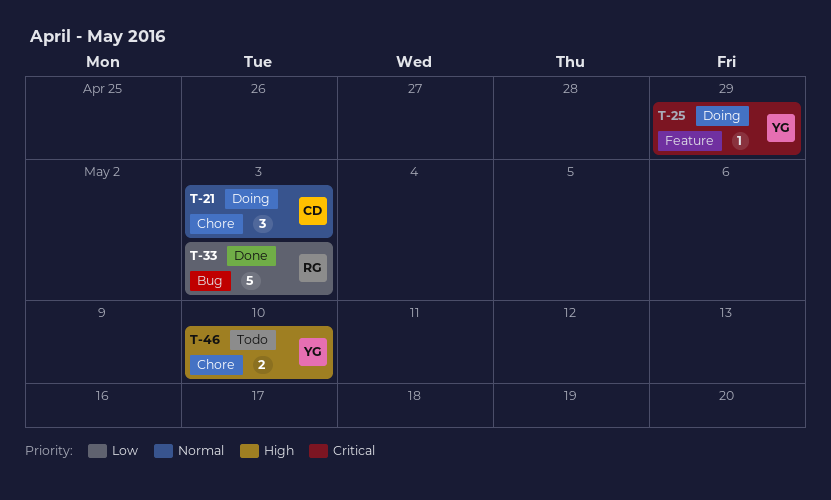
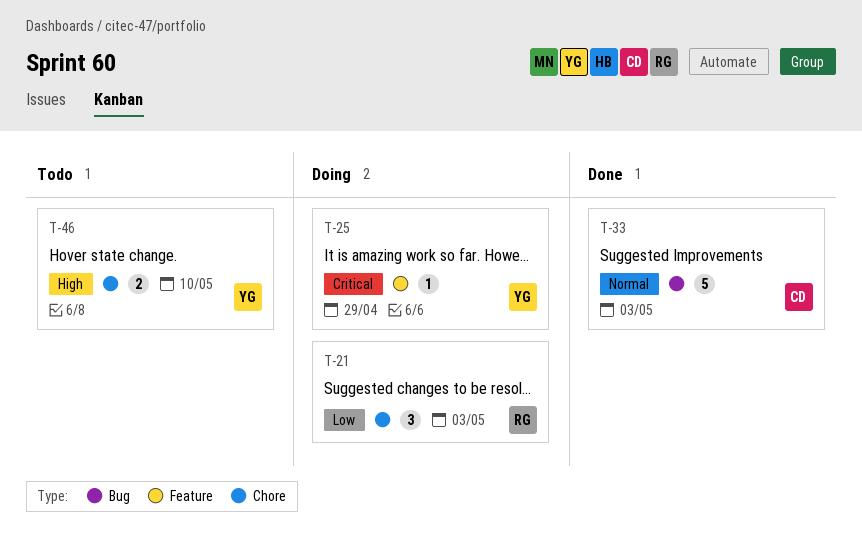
T-21, owner: CD -> RG
T-21, priority: Normal -> Low
T-33, owner: RG -> CD
T-33, priority: Low -> Normal

